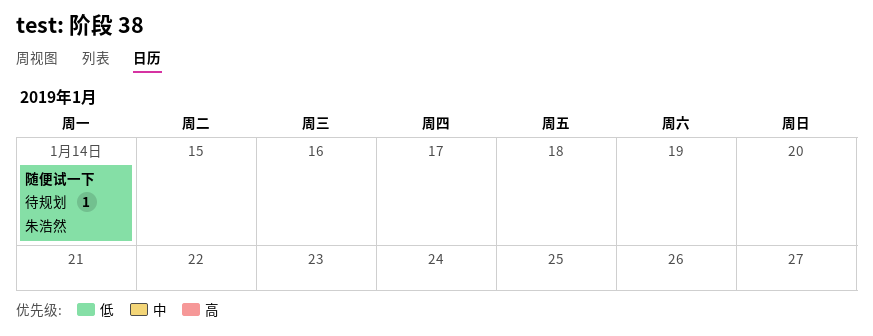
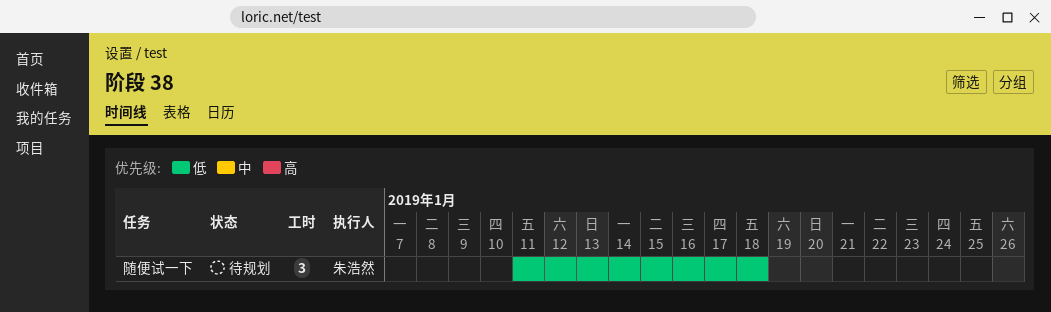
随便试一下, estimate: 1 -> 3
随便试一下, due: Jan 14 -> Jan 18

